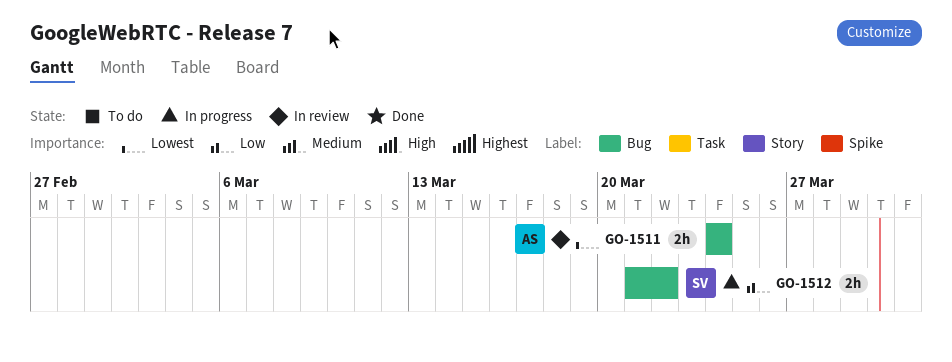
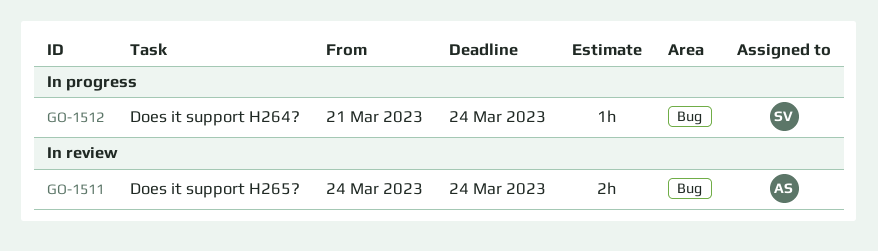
GO-1512, estimate: 2h -> 1h
GO-1512, due: Mar 22 -> Mar 24

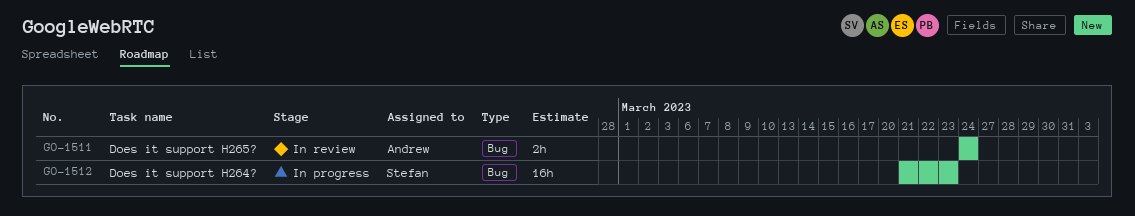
GO-1512, estimate: 1h -> 16h
GO-1512, due: Mar 24 -> Mar 23

